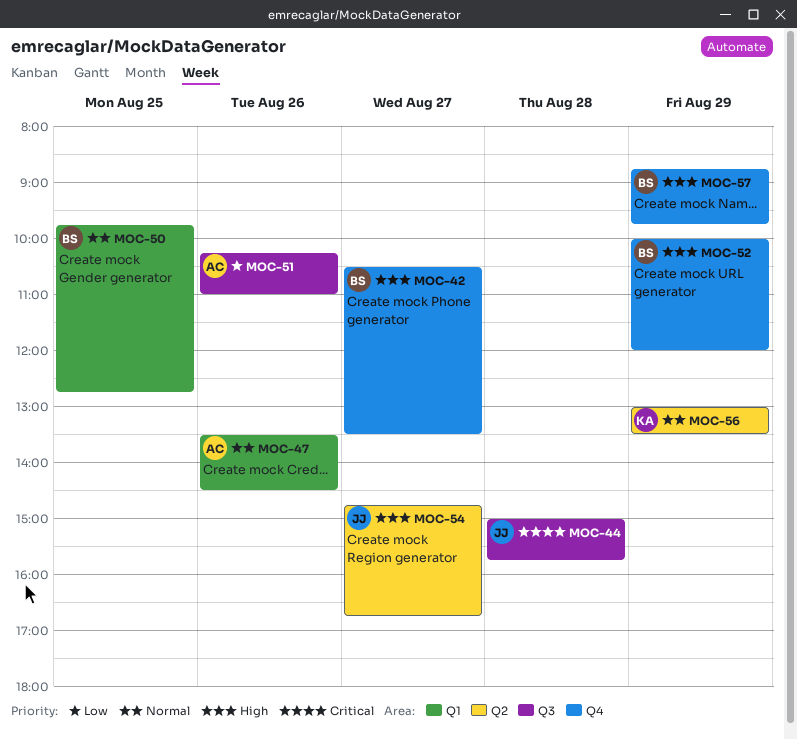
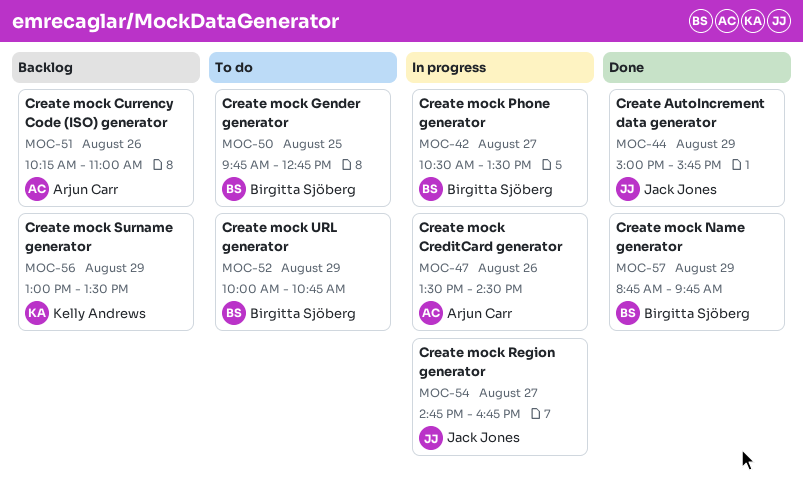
MOC-44, day: Aug 28 -> Aug 29
MOC-52, ends: 12:00 -> 10:45

